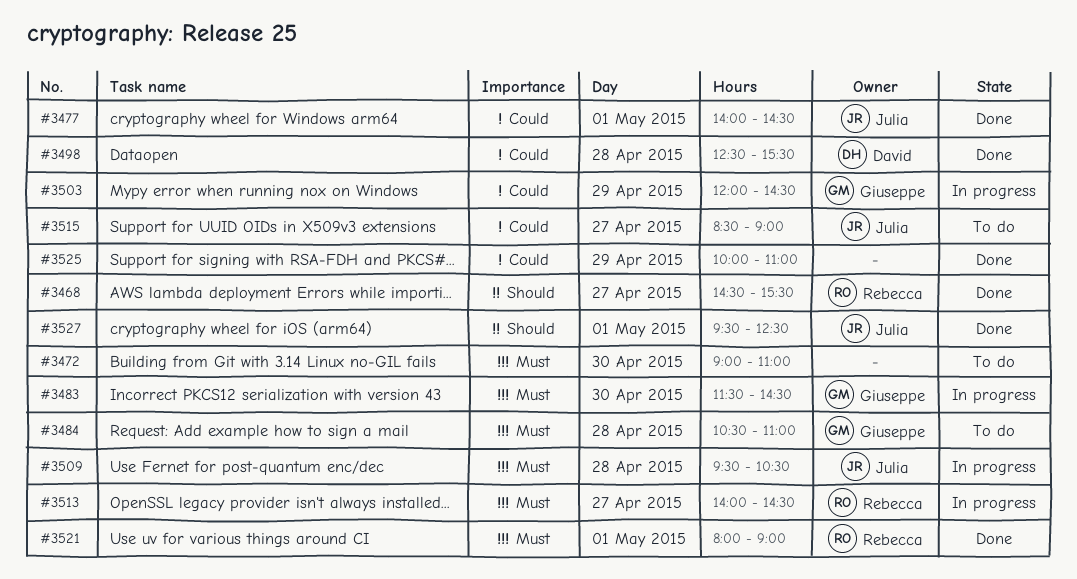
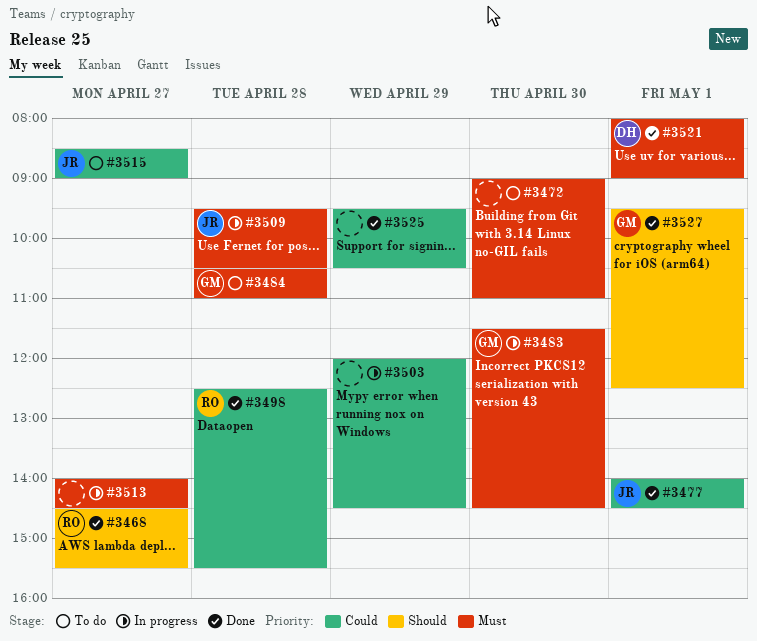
#3498, owner: David -> Rebecca
#3503, owner: Giuseppe -> none
#3513, owner: Rebecca -> none
#3521, owner: Rebecca -> David
#3525, begins: 10:00 -> 09:30
#3525, ends: 11:00 -> 10:30
#3527, owner: Julia -> Giuseppe

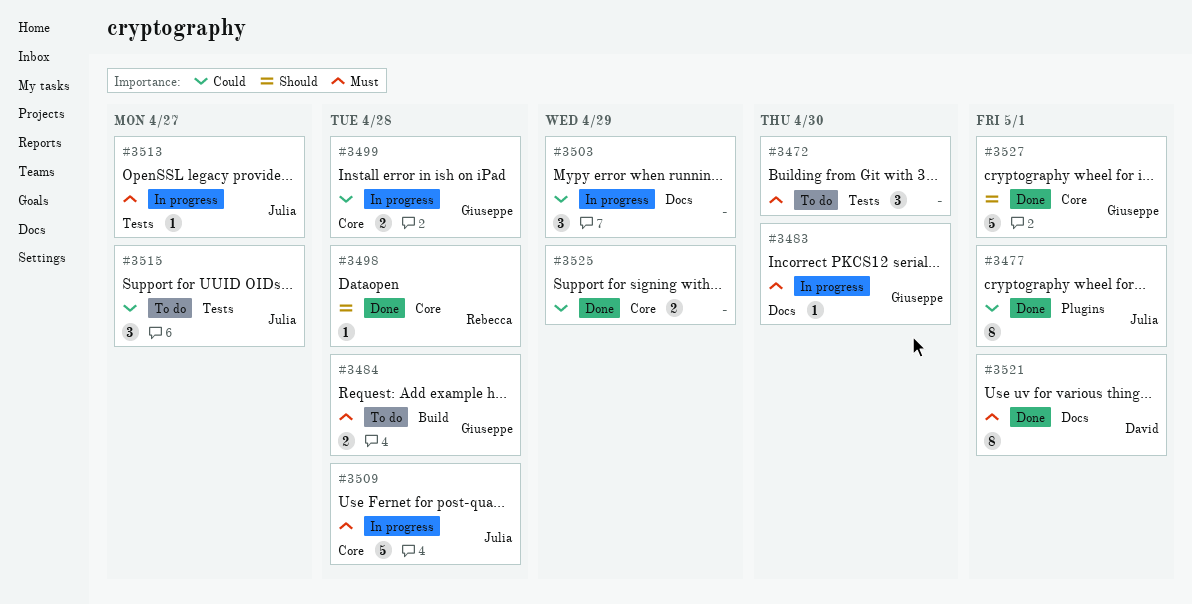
#3468: present -> none
#3498, priority: Could -> Should
#3499: none -> present
#3513, owner: none -> Julia

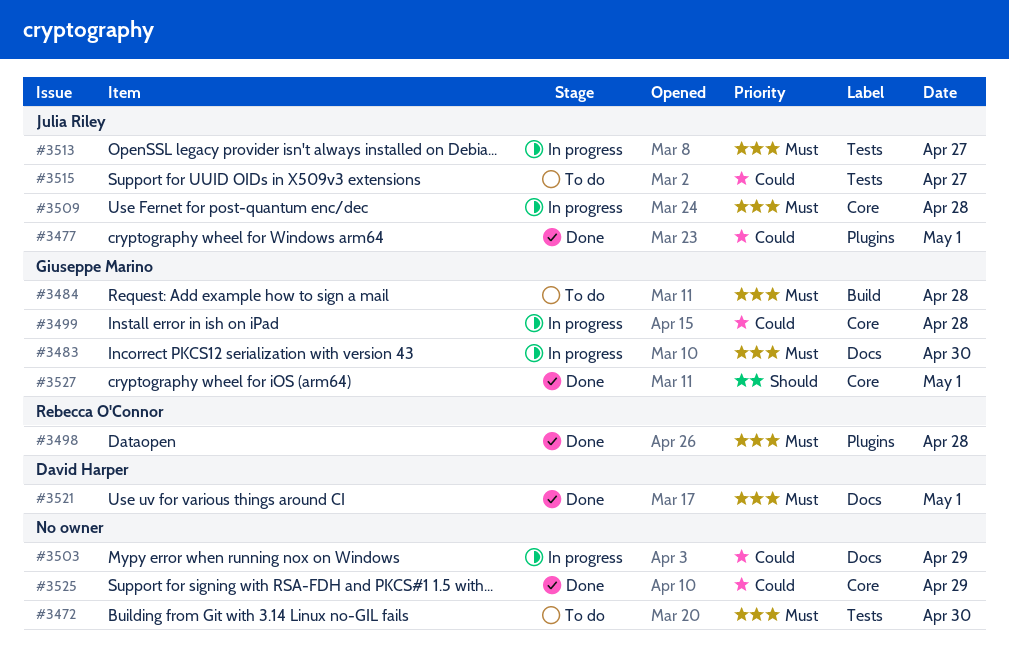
#3498, priority: Should -> Must
#3498, label: Core -> Plugins

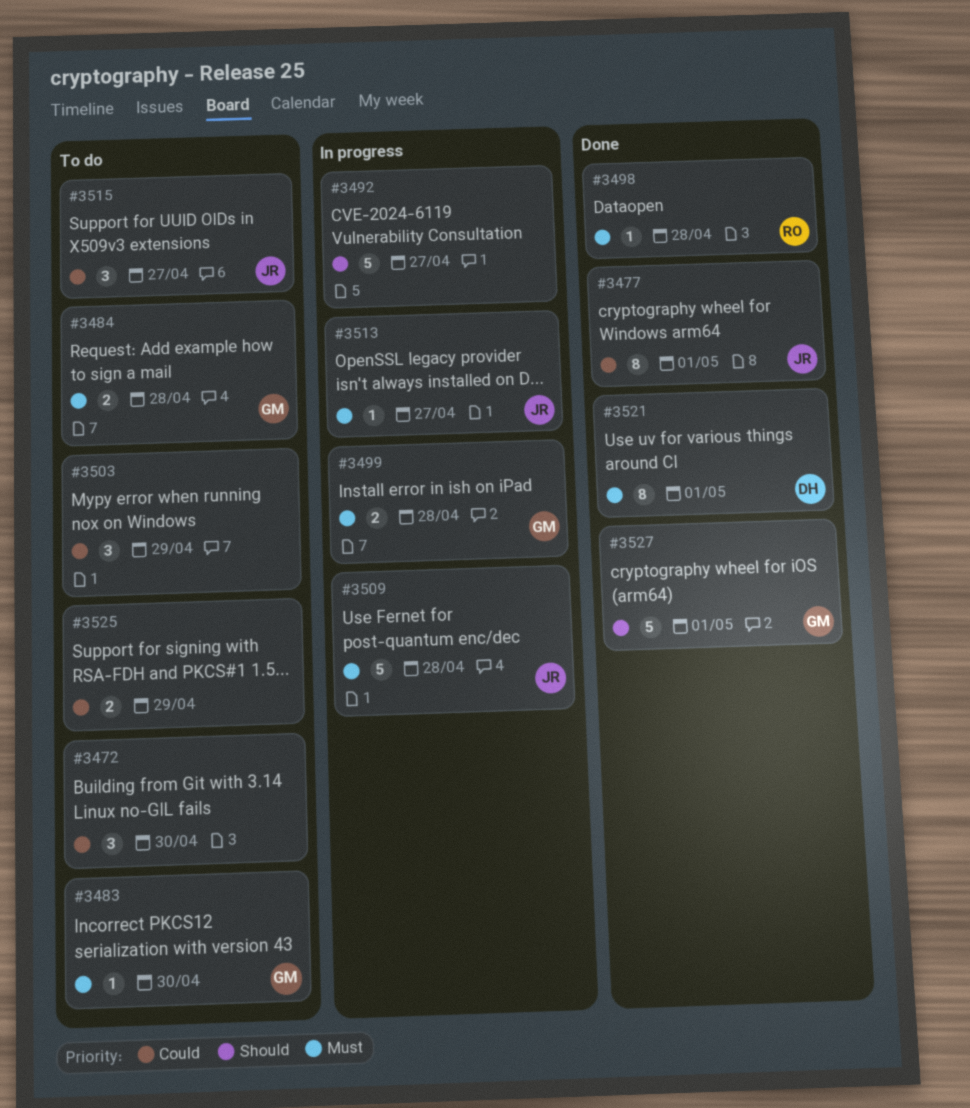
#3472, priority: Must -> Could
#3483, status: In progress -> To do
#3492: none -> present
#3499, priority: Could -> Must
#3503, status: In progress -> To do
#3525, status: Done -> To do

